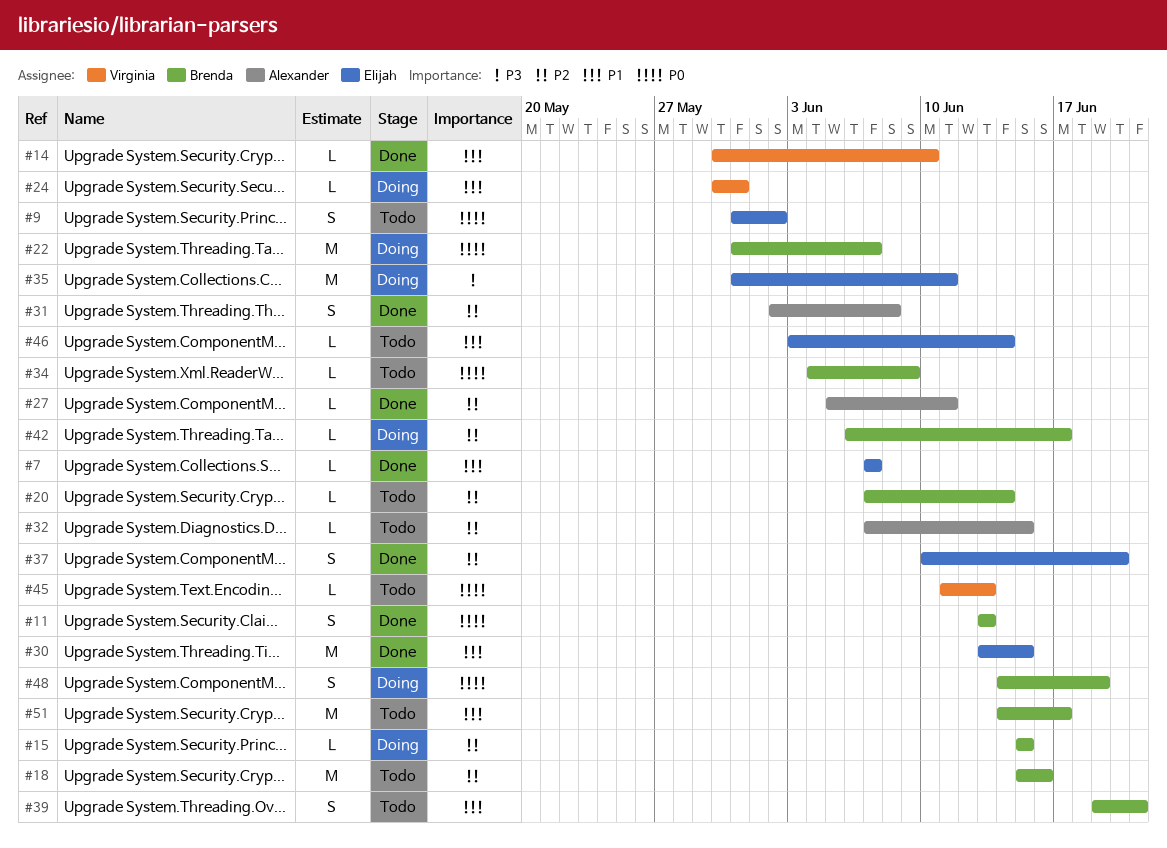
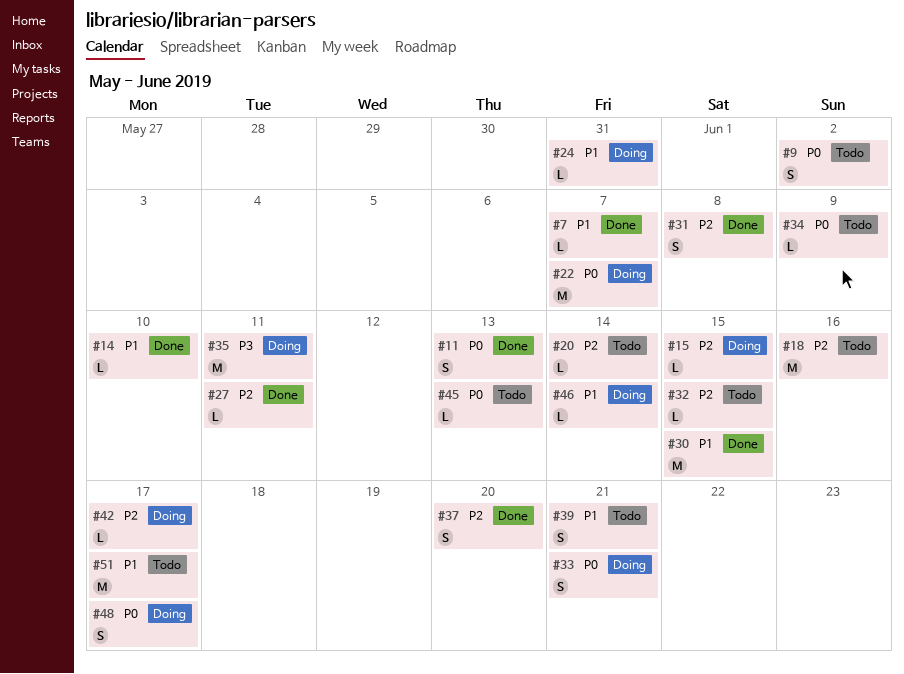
#33: none -> present
#46, status: Todo -> Doing
#48, due: Jun 19 -> Jun 17

